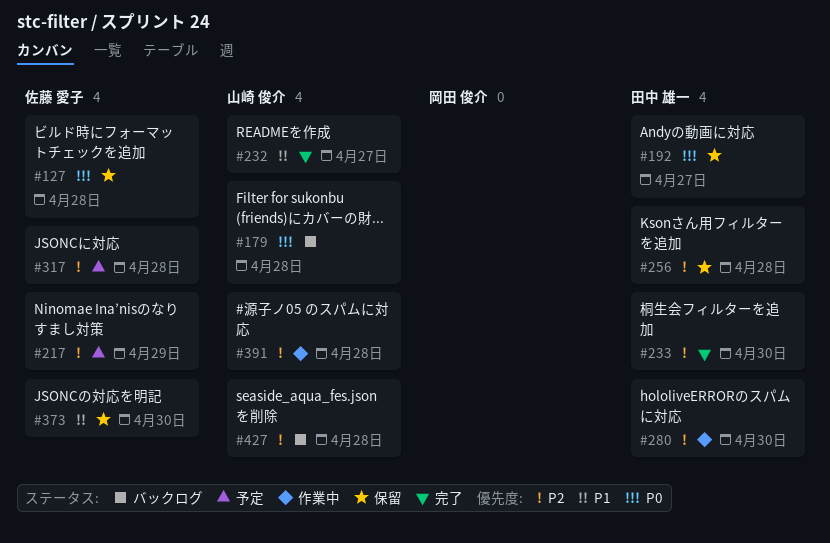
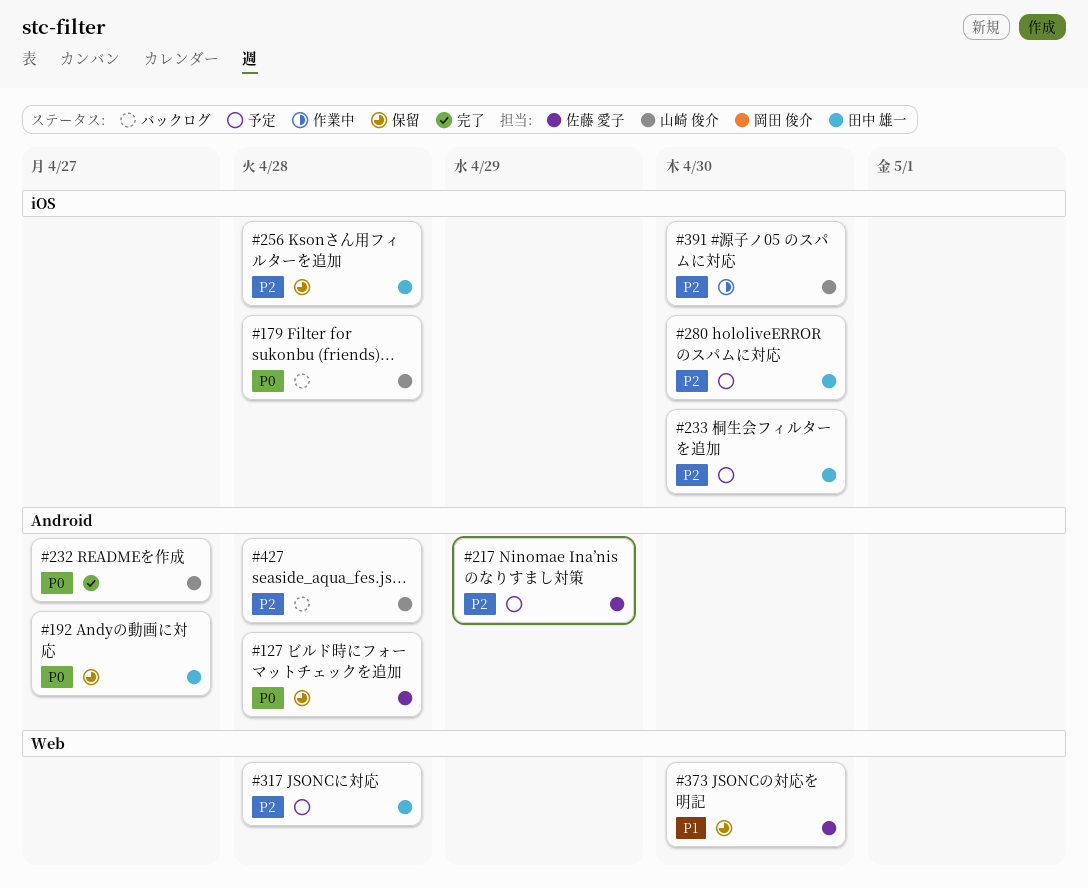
#232, priority: P1 -> P0
#233, status: 完了 -> 予定
#280, status: 作業中 -> 予定
#317, owner: 佐藤 愛子 -> 田中 雄一
#391, due: Apr 28 -> Apr 30

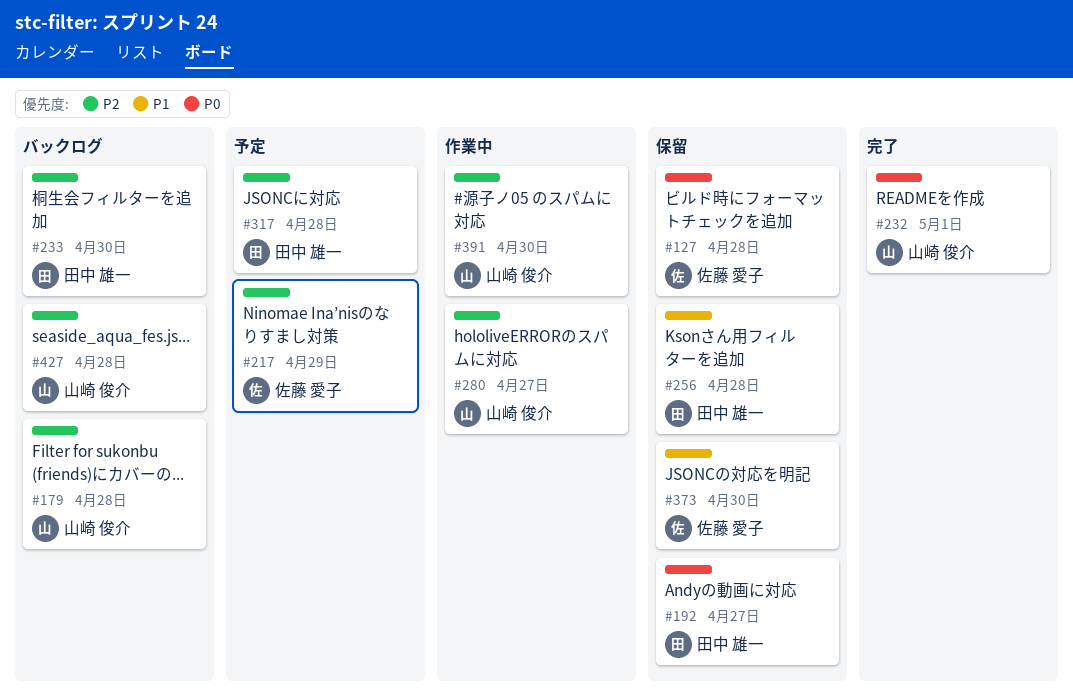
#179, priority: P0 -> P2
#232, due: Apr 27 -> May 1
#233, status: 予定 -> バックログ
#256, priority: P2 -> P1
#280, status: 予定 -> 作業中
#280, owner: 田中 雄一 -> 山崎 俊介
#280, due: Apr 30 -> Apr 27

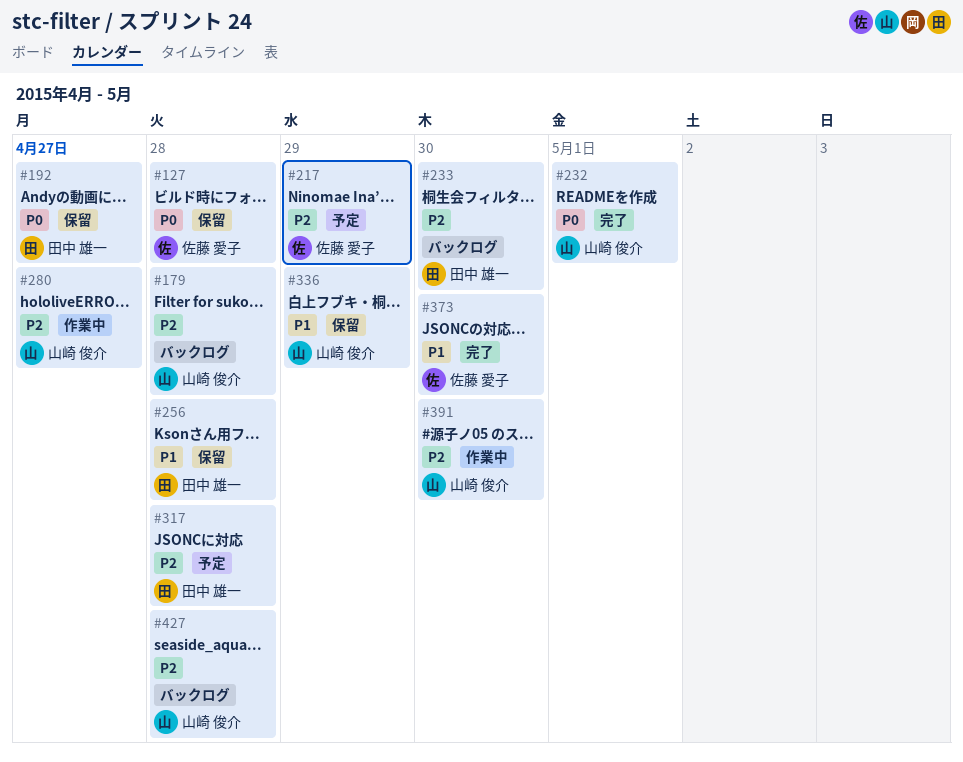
#336: none -> present
#373, status: 保留 -> 完了

